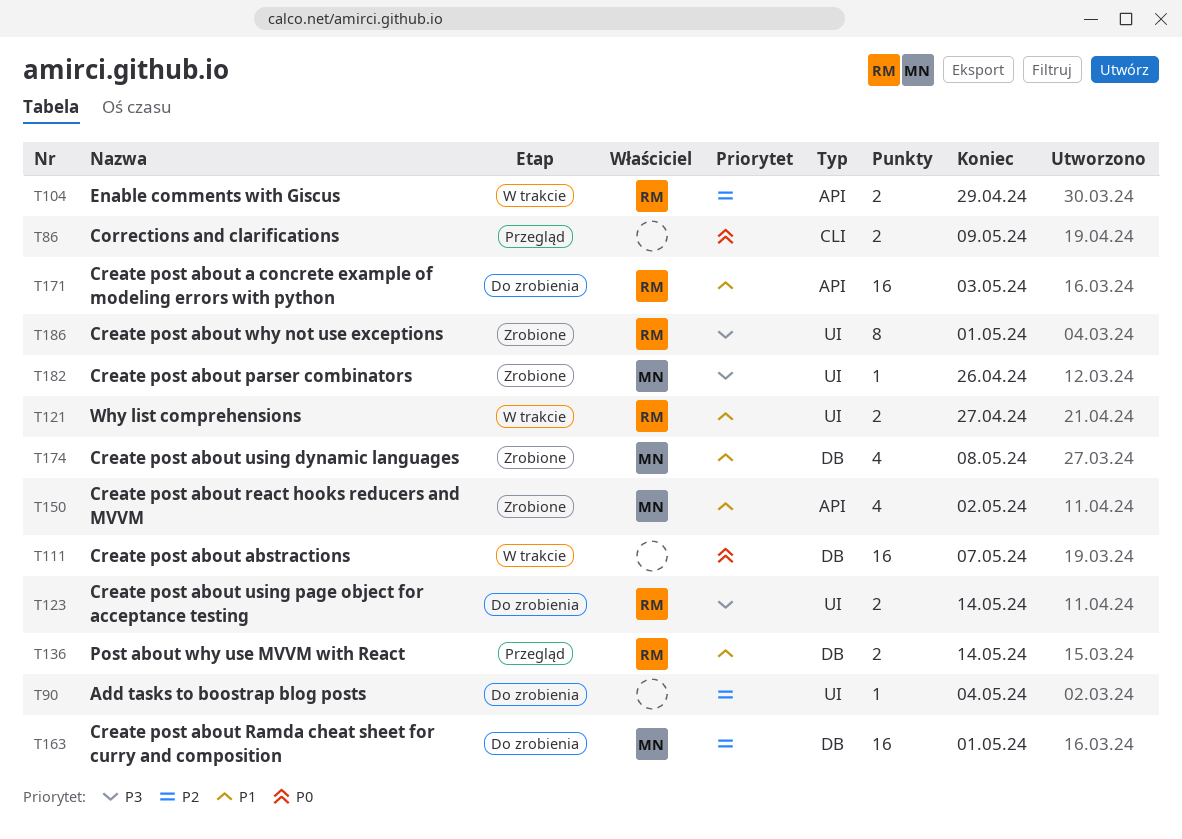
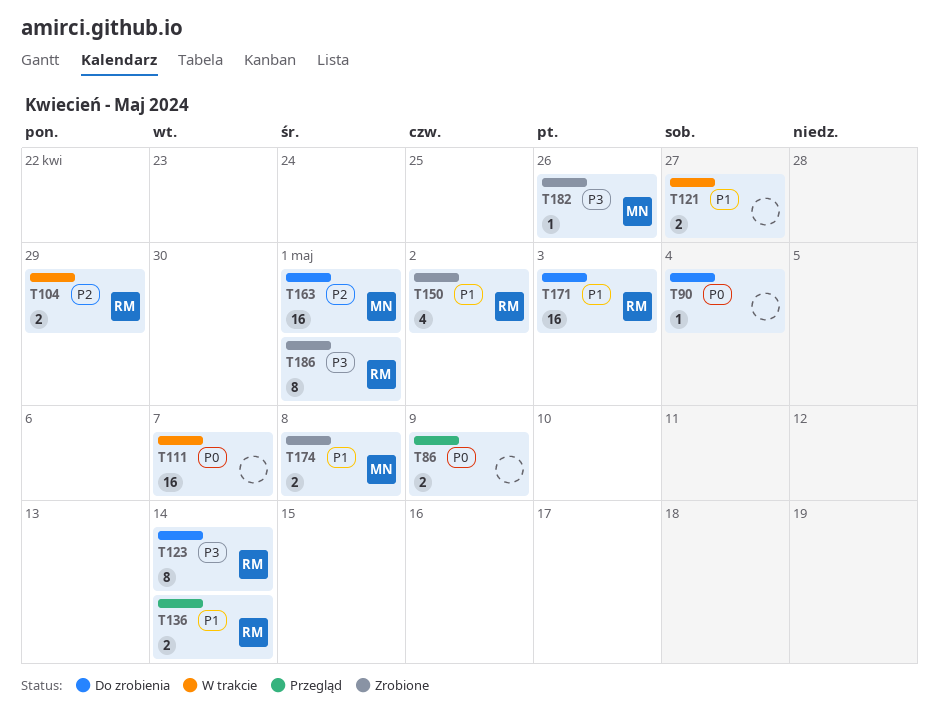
T90, priority: P2 -> P0
T121, owner: RM -> none
T123, estimate: 2 -> 8
T150, owner: MN -> RM
T174, estimate: 4 -> 2

